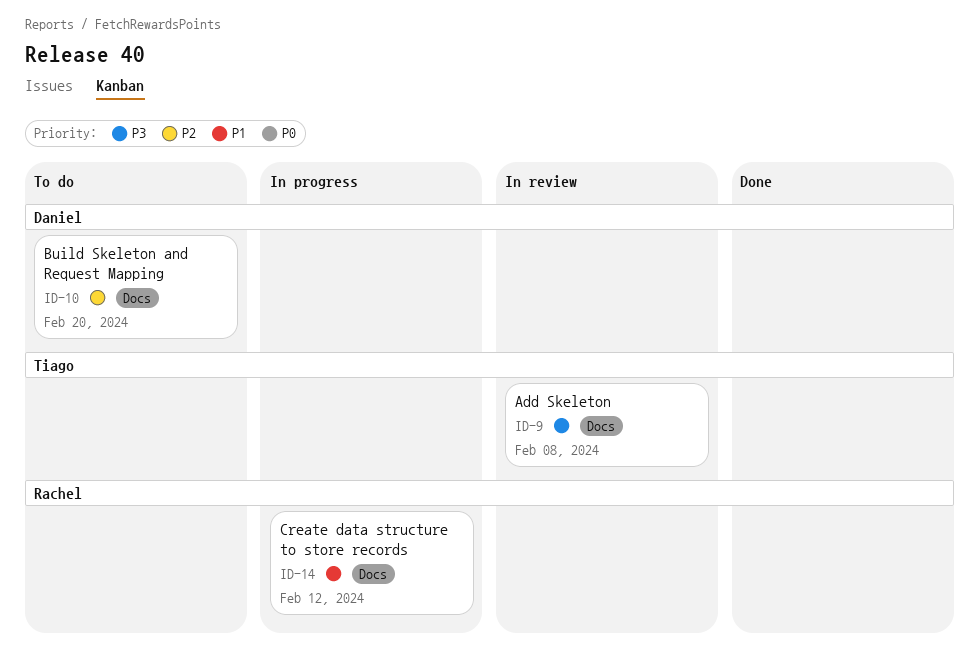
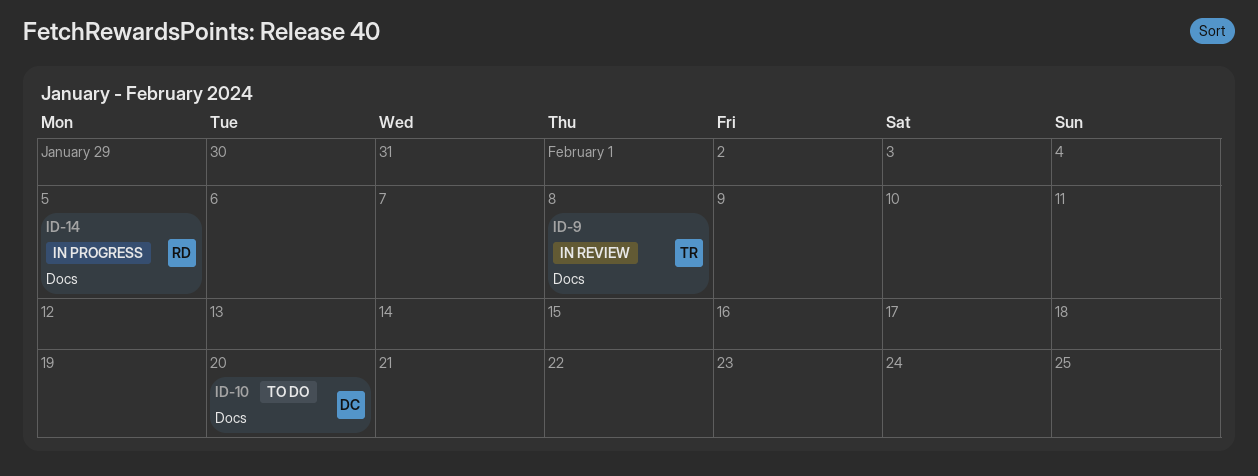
ID-14, due: Feb 12 -> Feb 5

